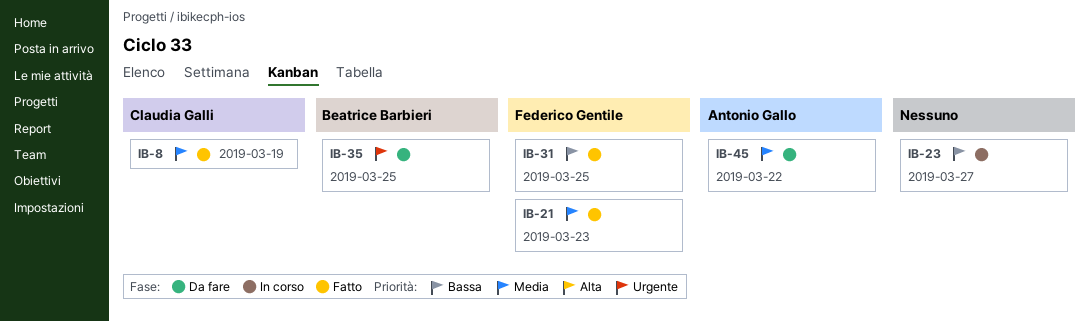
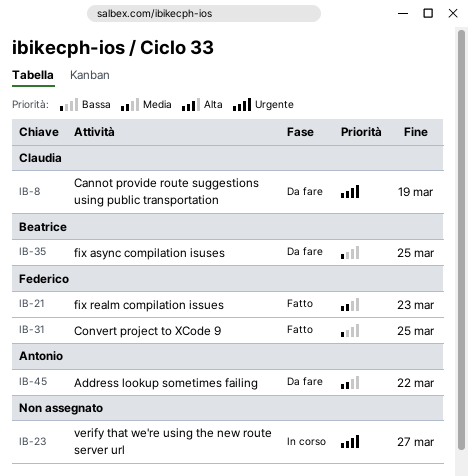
IB-8, status: Fatto -> Da fare
IB-8, priority: Media -> Urgente
IB-23, priority: Bassa -> Urgente
IB-35, priority: Urgente -> Bassa

